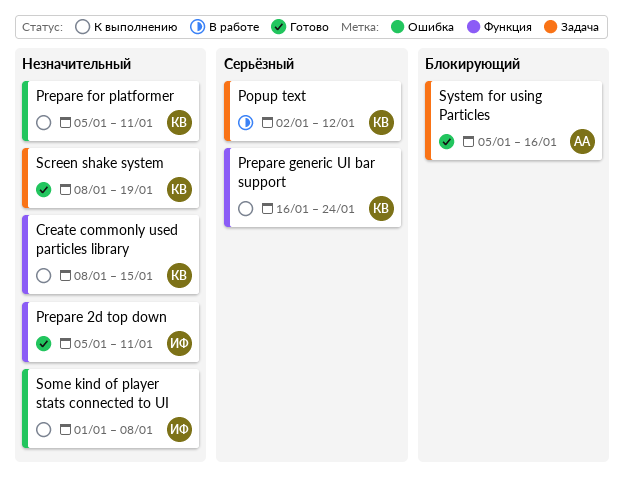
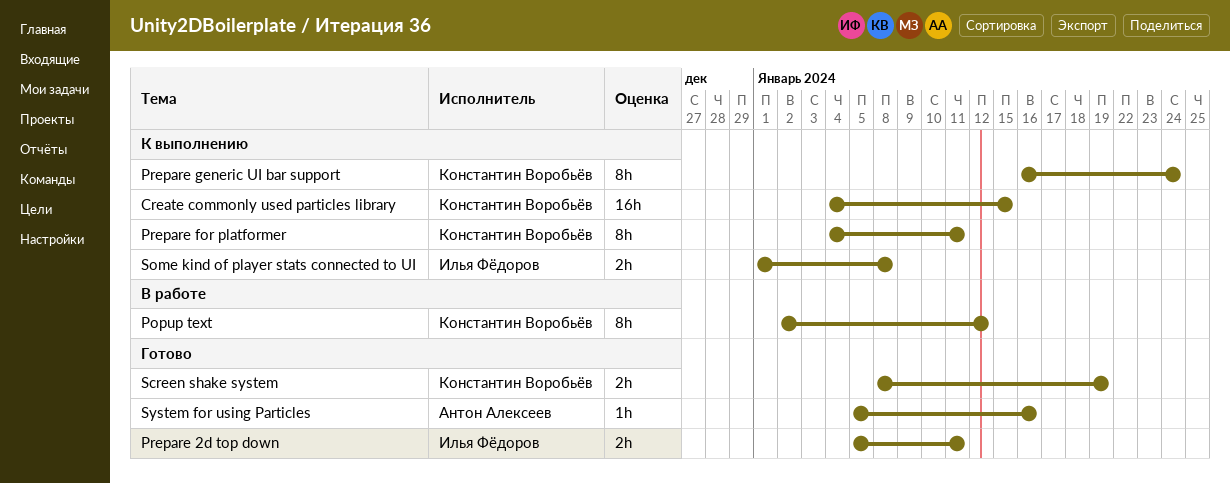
Create commonly used particles library, start: Jan 8 -> Jan 4
Prepare for platformer, start: Jan 5 -> Jan 4

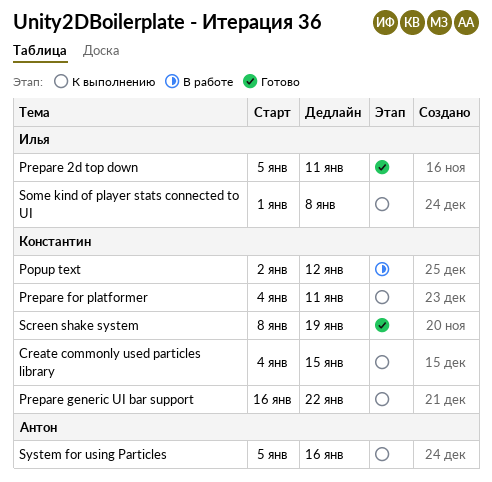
Prepare generic UI bar support, due: Jan 24 -> Jan 22
System for using Particles, status: Готово -> К выполнению

